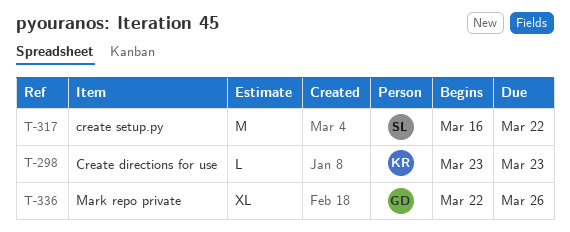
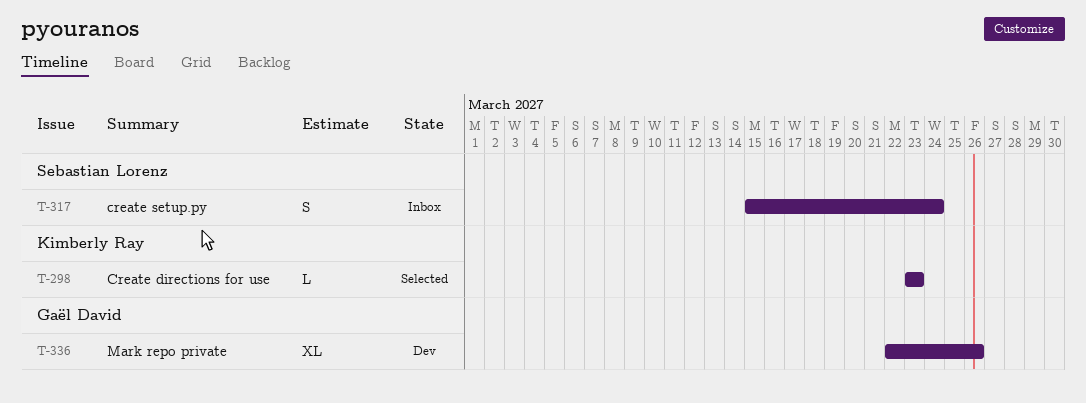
T-317, estimate: M -> S
T-317, start: Mar 16 -> Mar 15
T-317, due: Mar 22 -> Mar 24

